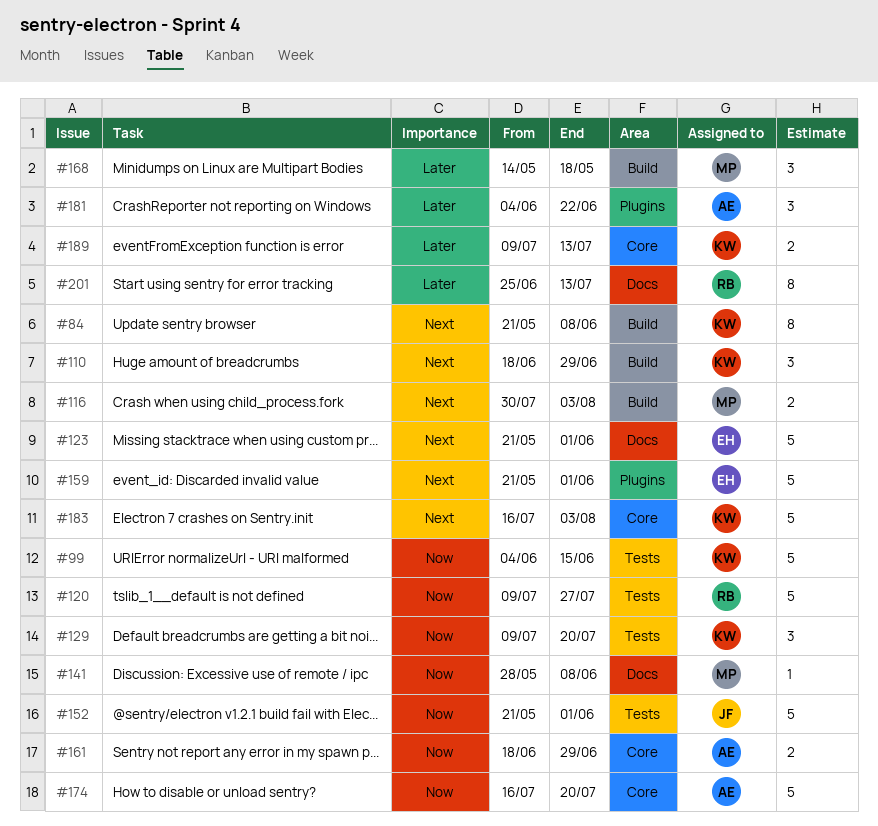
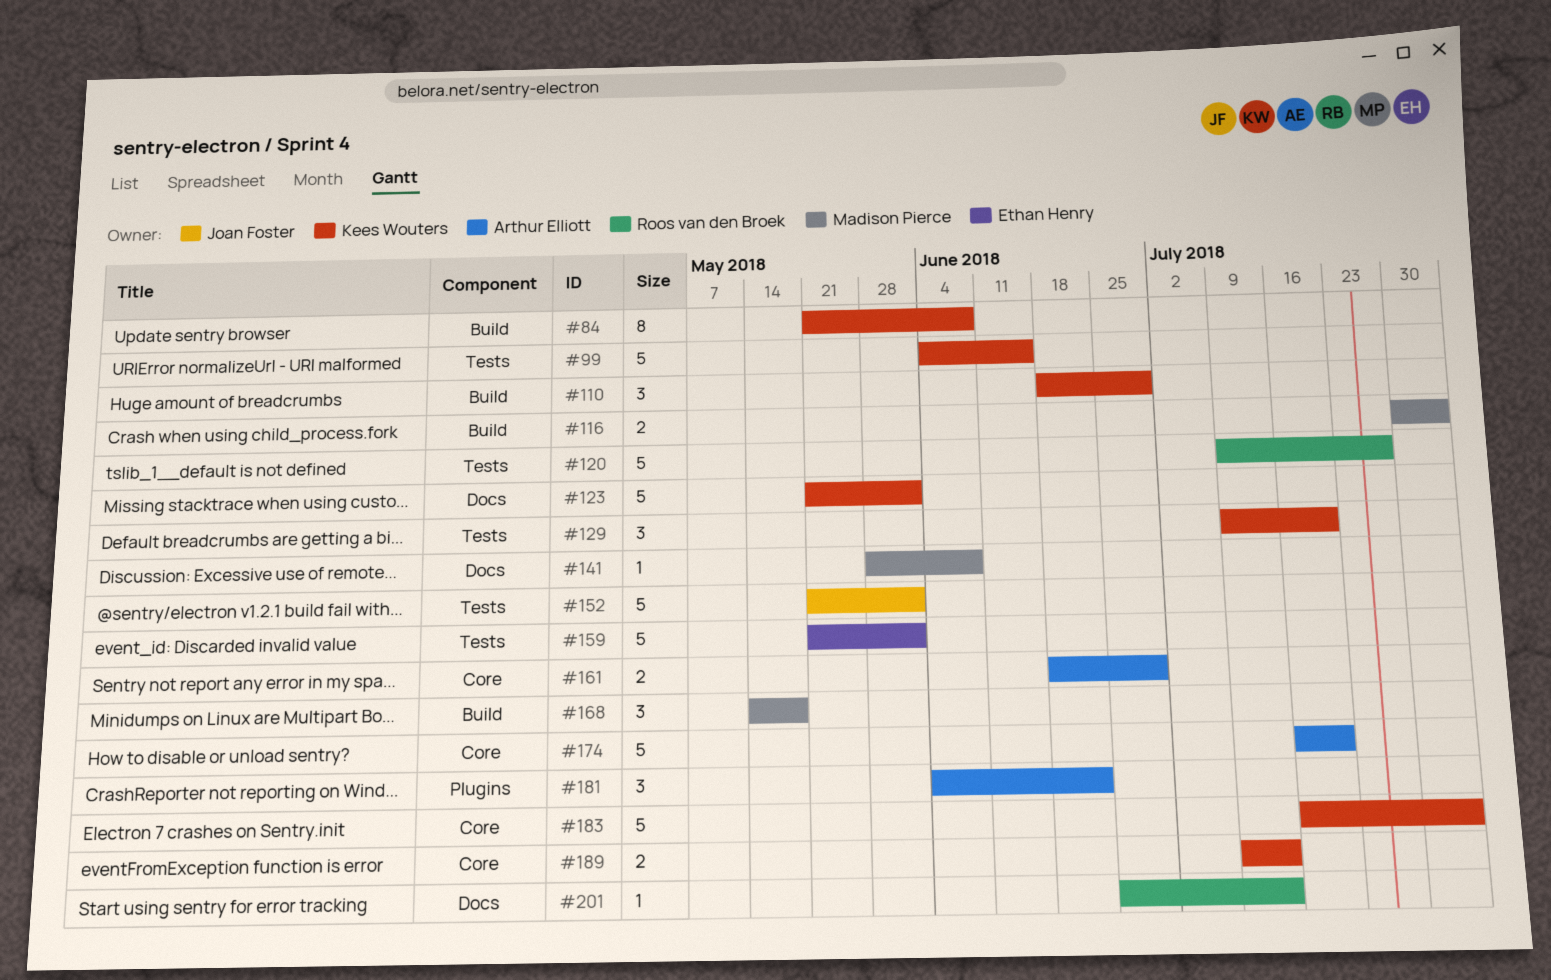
#123, owner: Ethan Henry -> Kees Wouters
#159, label: Plugins -> Tests
#201, estimate: 8 -> 1

